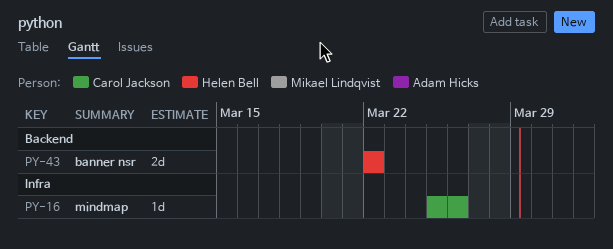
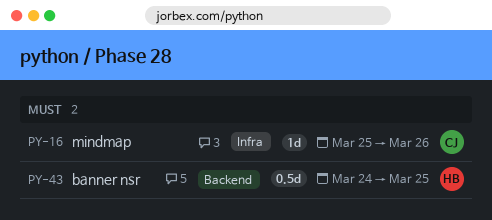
PY-43, estimate: 2d -> 0.5d
PY-43, start: Mar 22 -> Mar 24
PY-43, due: Mar 22 -> Mar 25

